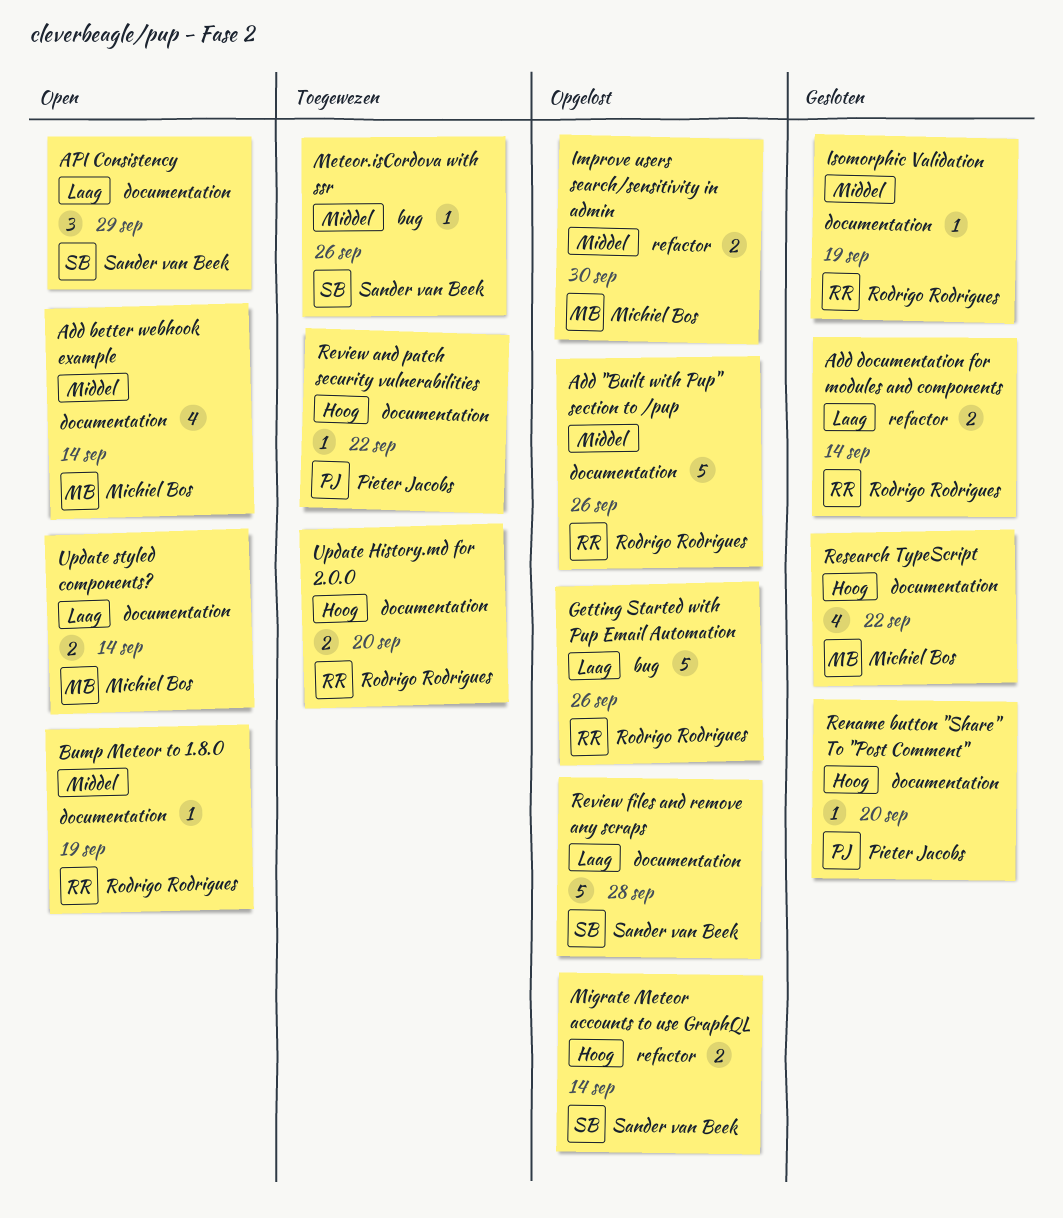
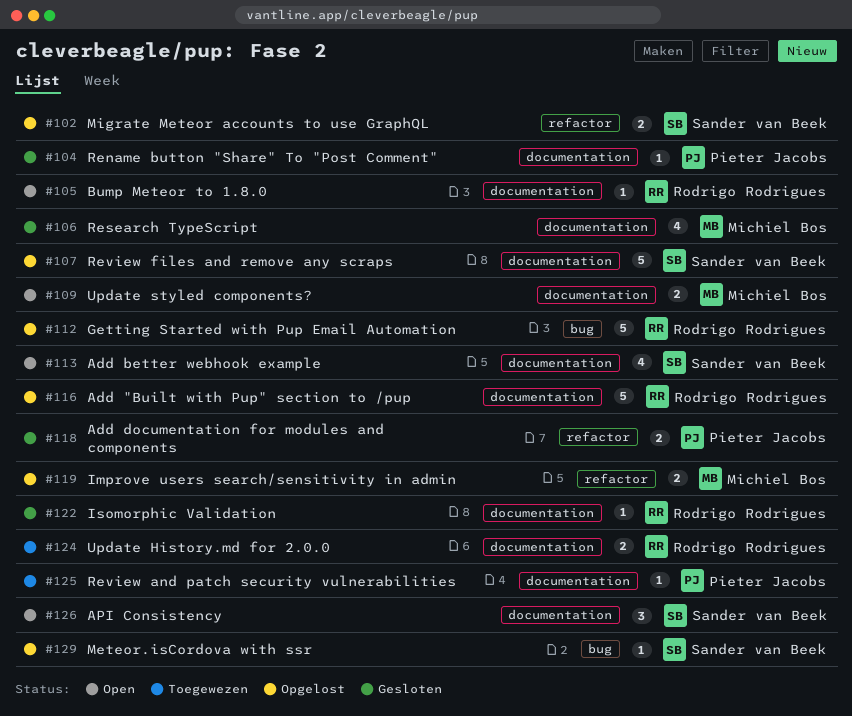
Add better webhook example, owner: Michiel Bos -> Sander van Beek
Add documentation for modules and components, owner: Rodrigo Rodrigues -> Pieter Jacobs
Meteor.isCordova with ssr, status: Toegewezen -> Opgelost

